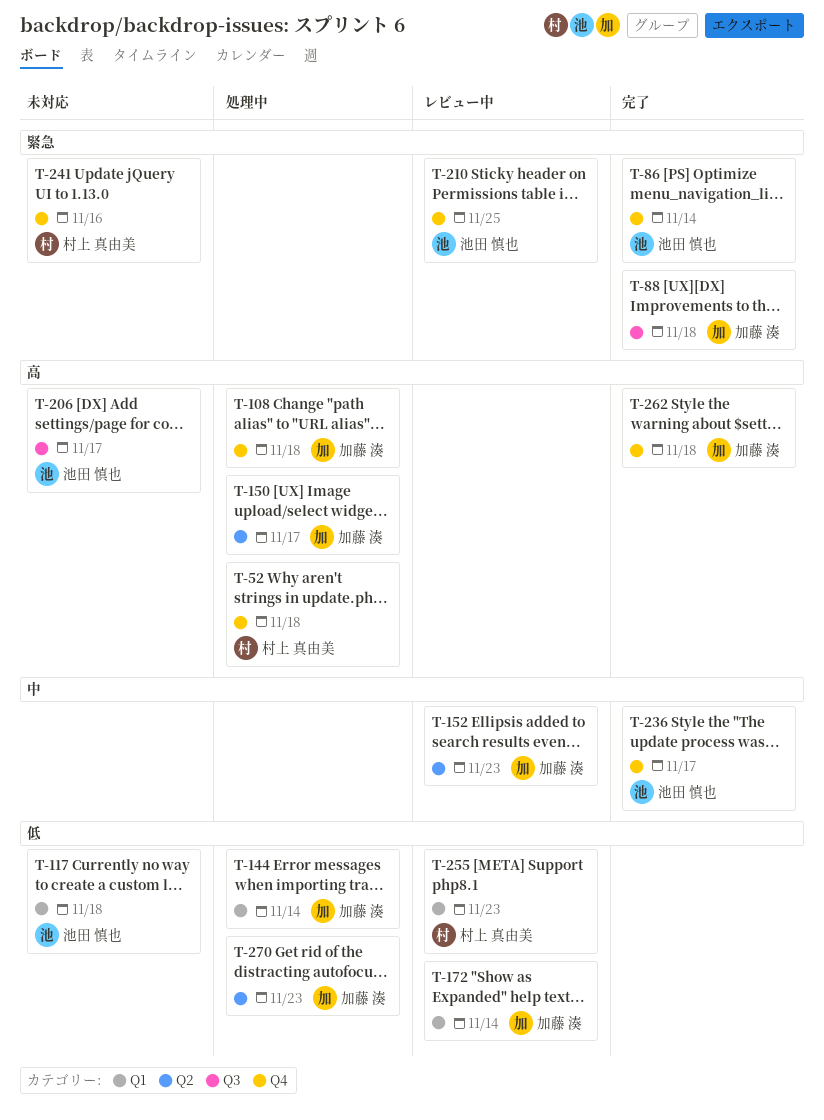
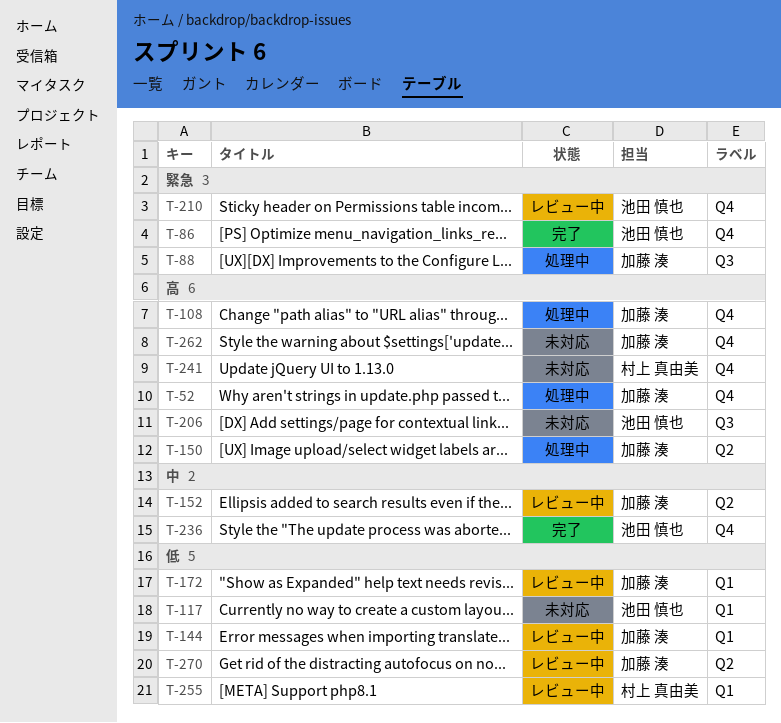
T-52, owner: 村上 真由美 -> 加藤 湊
T-88, status: 完了 -> 処理中
T-144, status: 処理中 -> レビュー中
T-241, priority: 緊急 -> 高
T-262, status: 完了 -> 未対応
T-270, status: 処理中 -> レビュー中

